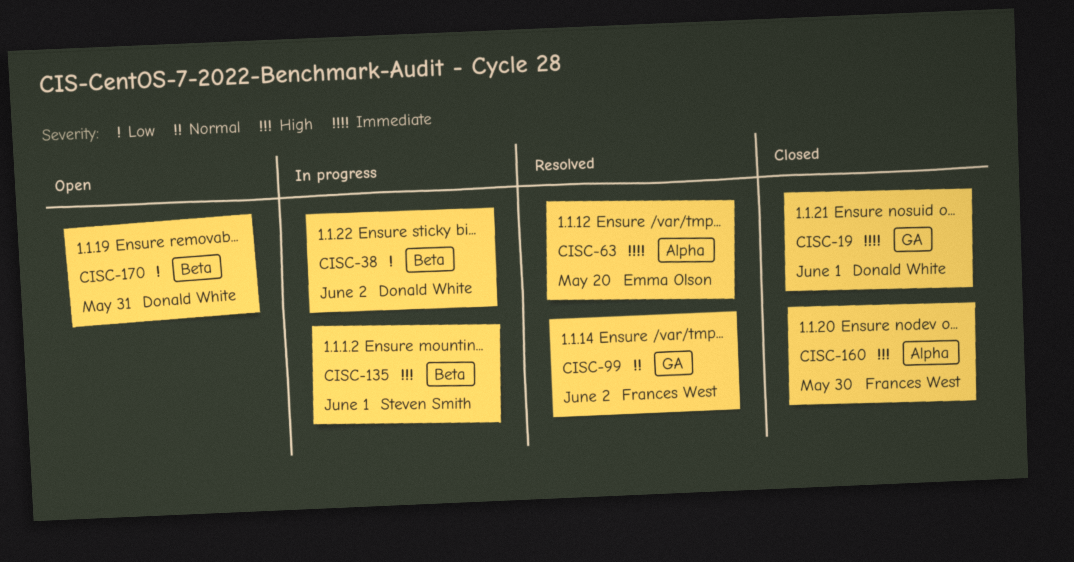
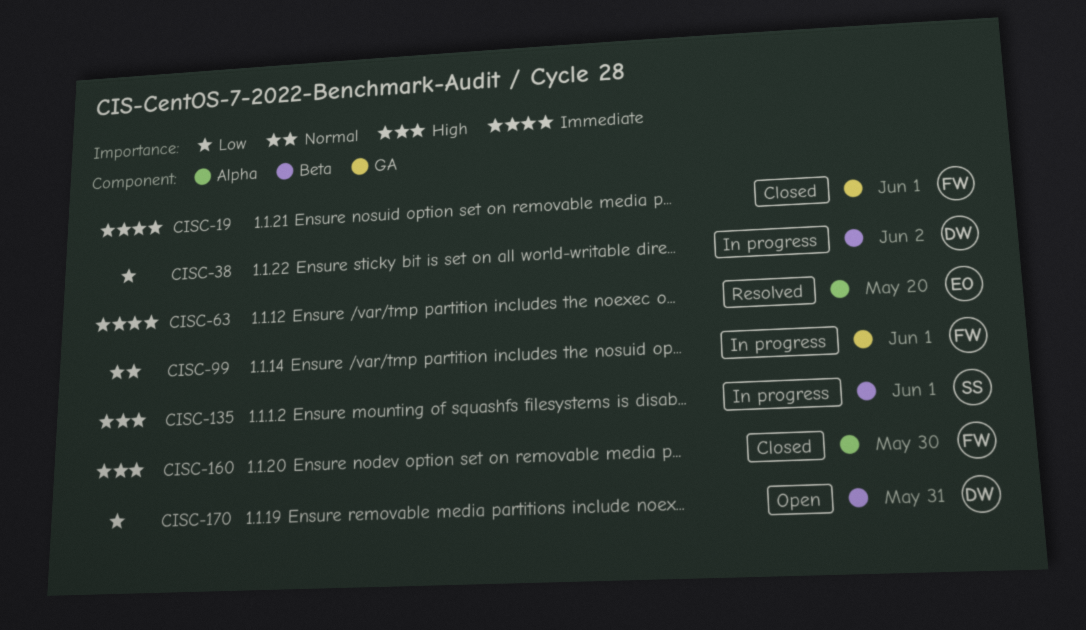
CISC-19, owner: Donald White -> Frances West
CISC-99, status: Resolved -> In progress
CISC-99, due: Jun 2 -> Jun 1

